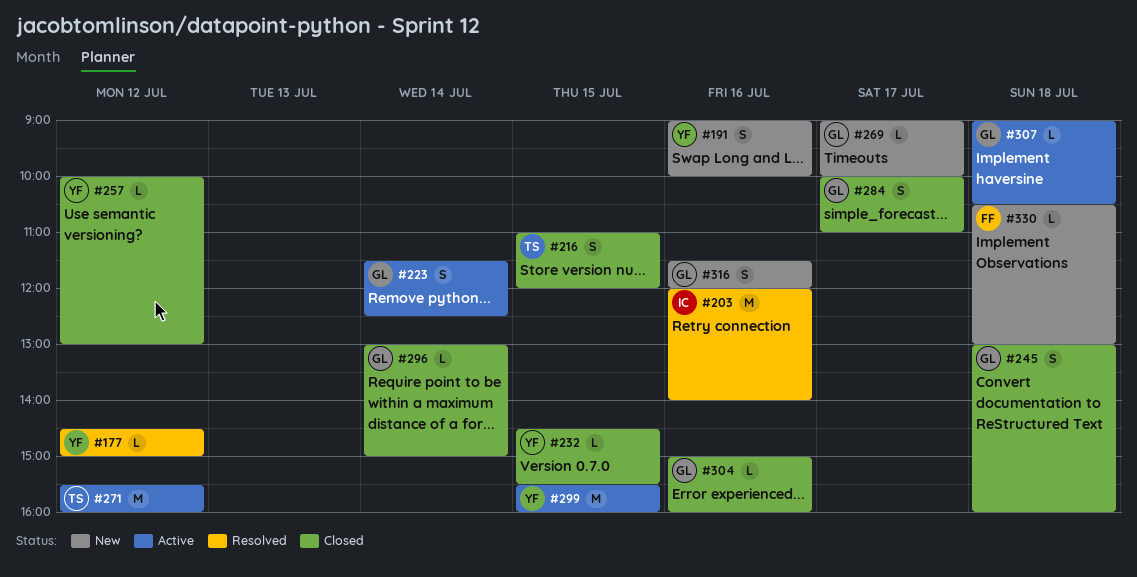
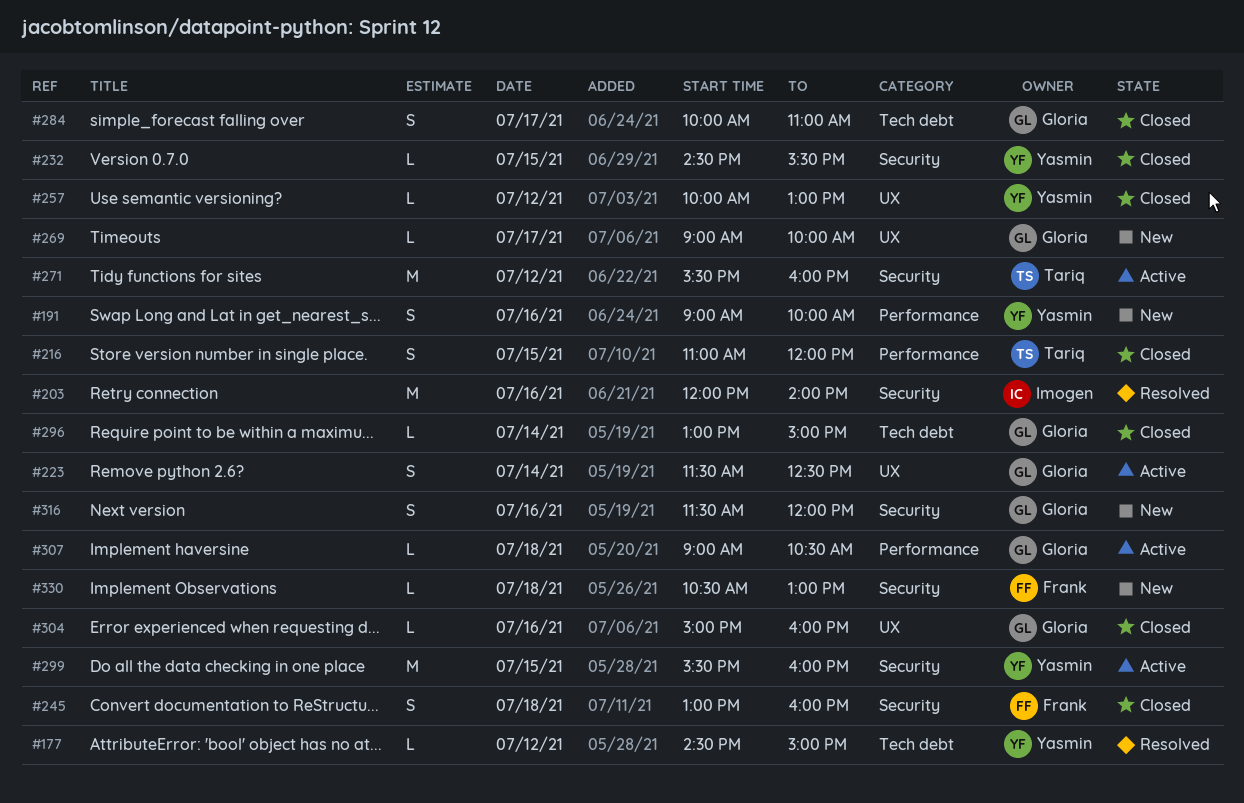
#245, owner: Gloria -> Frank

